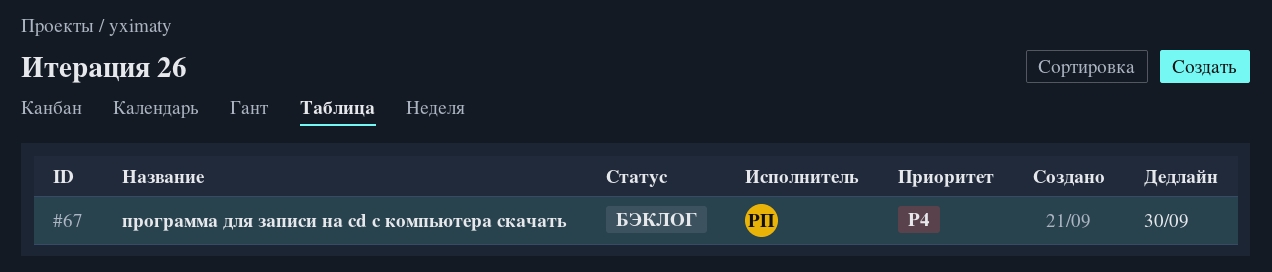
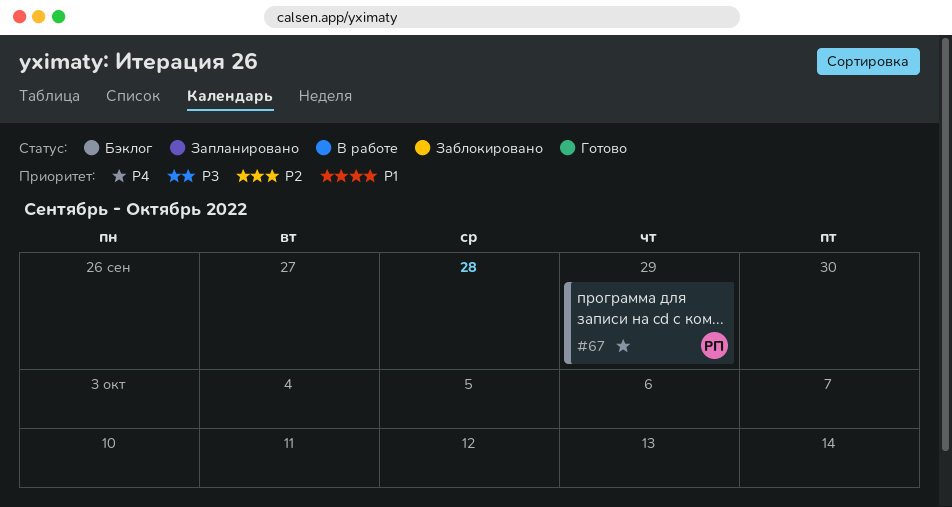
#67, due: Sep 30 -> Sep 29

